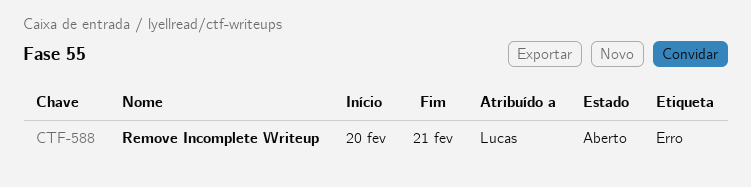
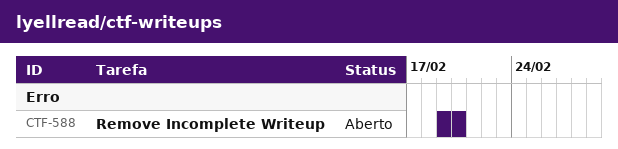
CTF-588, start: Feb 20 -> Feb 19
CTF-588, due: Feb 21 -> Feb 20

